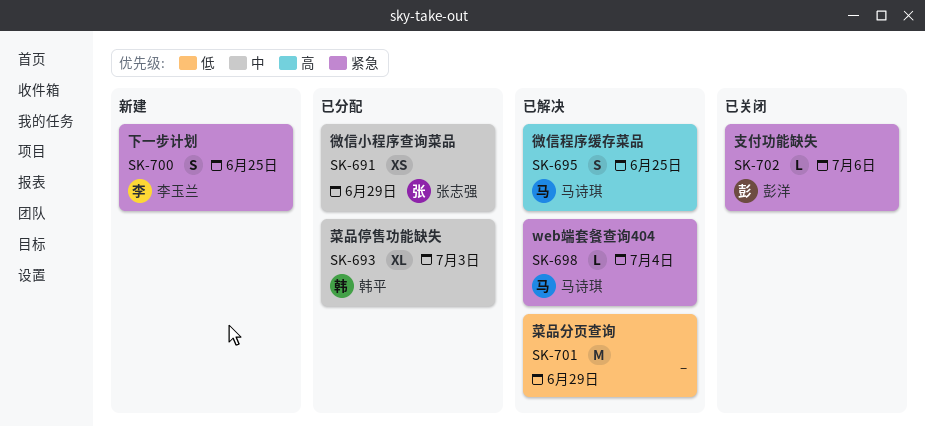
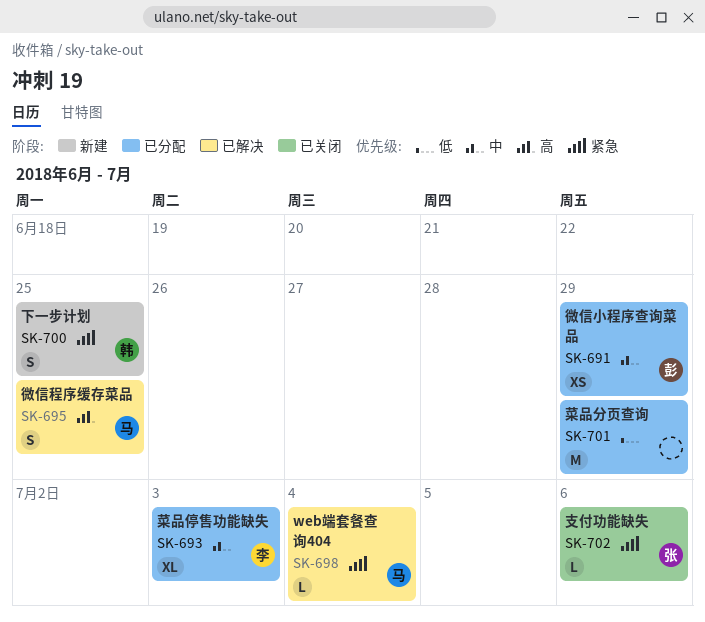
SK-691, owner: 张志强 -> 彭洋
SK-693, owner: 韩平 -> 李玉兰
SK-700, owner: 李玉兰 -> 韩平
SK-701, status: 已解决 -> 已分配
SK-702, owner: 彭洋 -> 张志强

